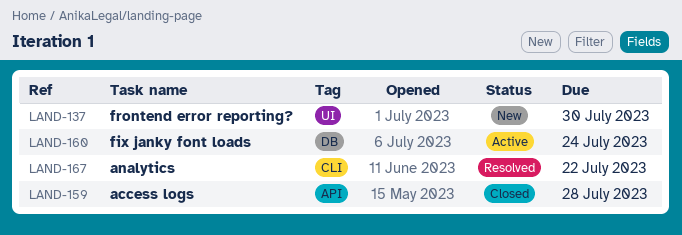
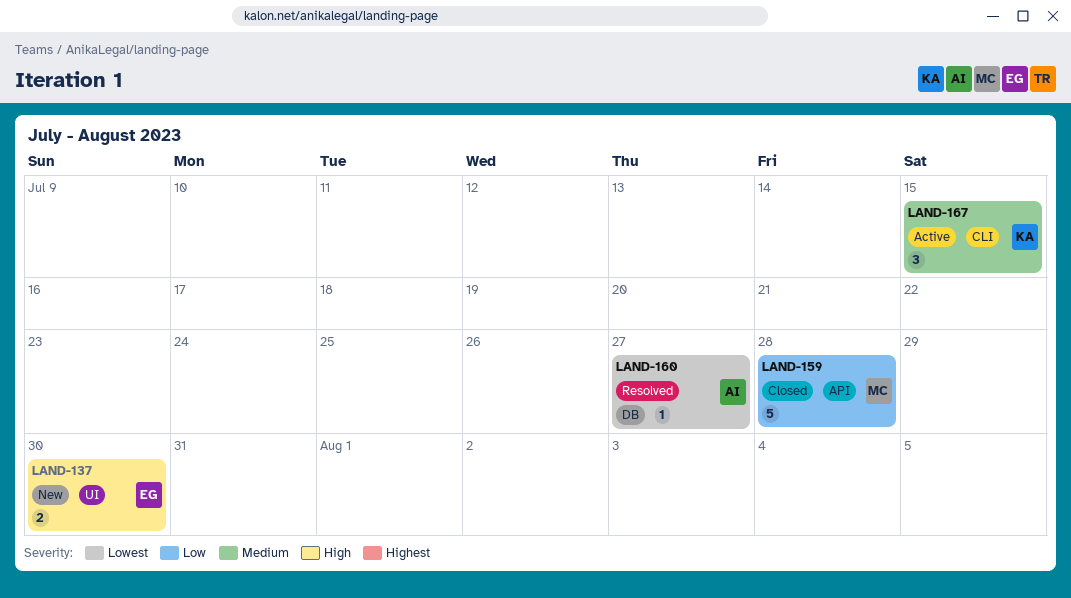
LAND-160, status: Active -> Resolved
LAND-160, due: Jul 24 -> Jul 27
LAND-167, status: Resolved -> Active
LAND-167, due: Jul 22 -> Jul 15

